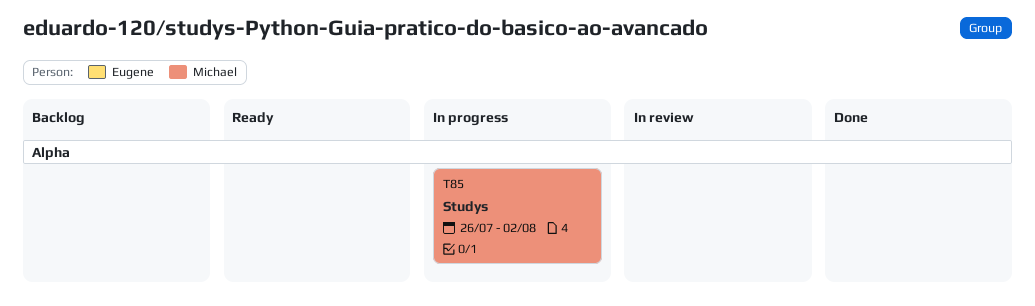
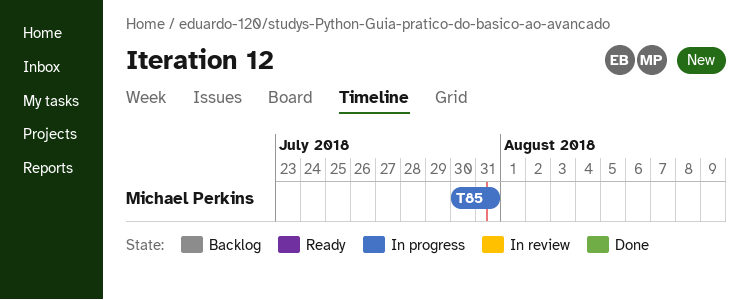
T85, start: Jul 26 -> Jul 30
T85, due: Aug 2 -> Jul 31

